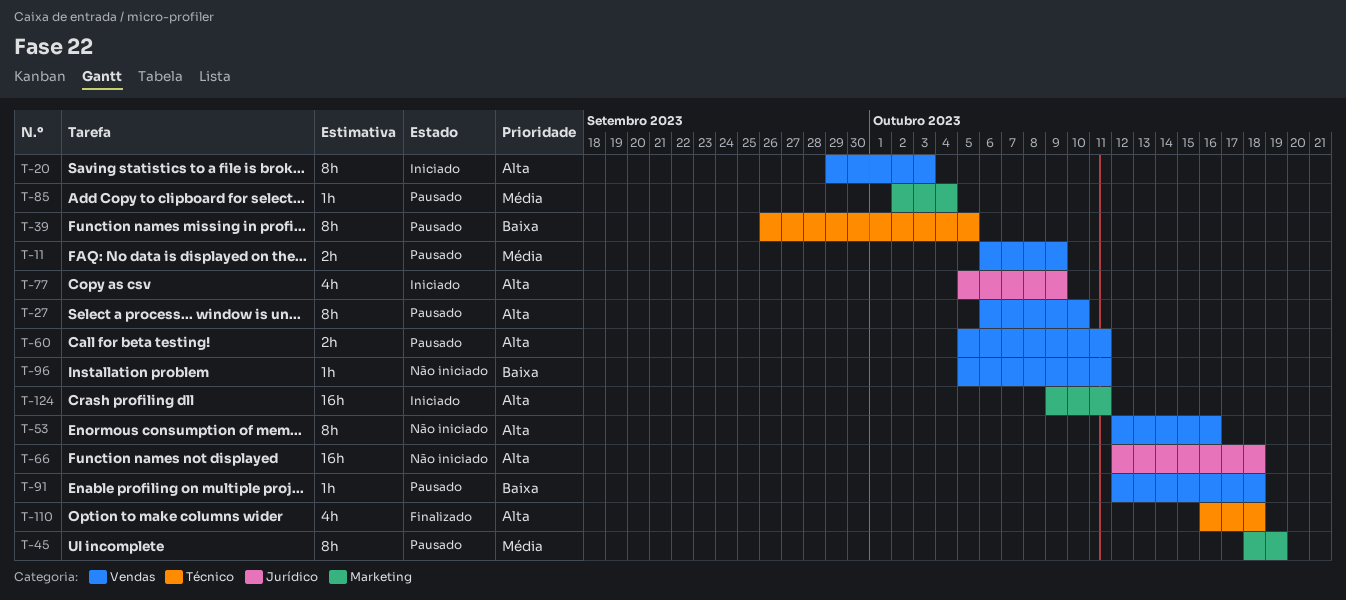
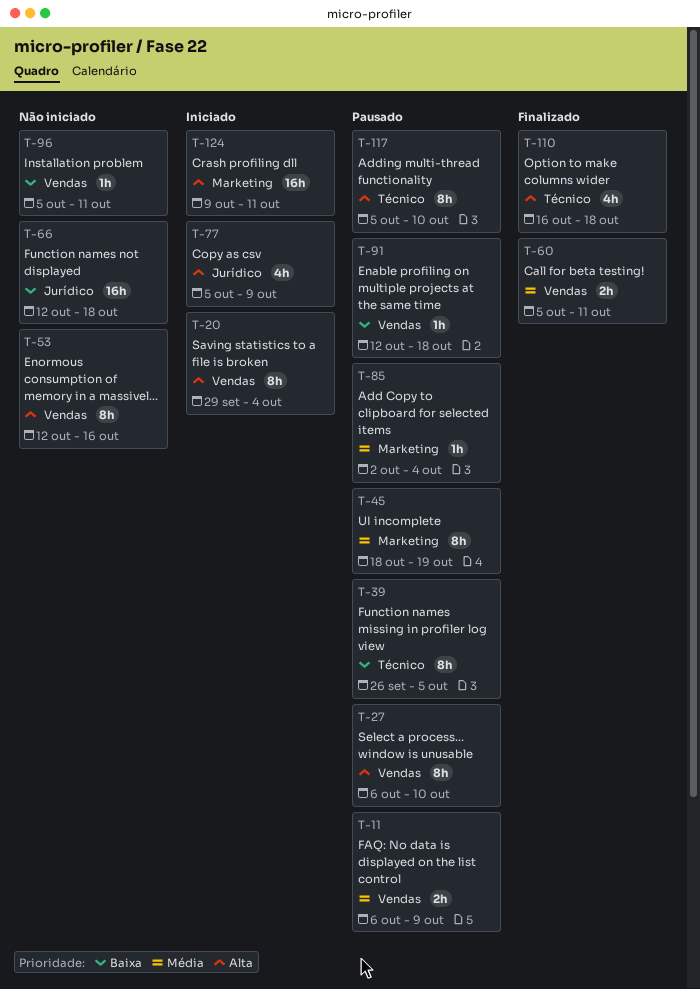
T-20, due: Oct 3 -> Oct 4
T-60, status: Pausado -> Finalizado
T-60, priority: Alta -> Média
T-66, priority: Alta -> Baixa
T-117: none -> present

